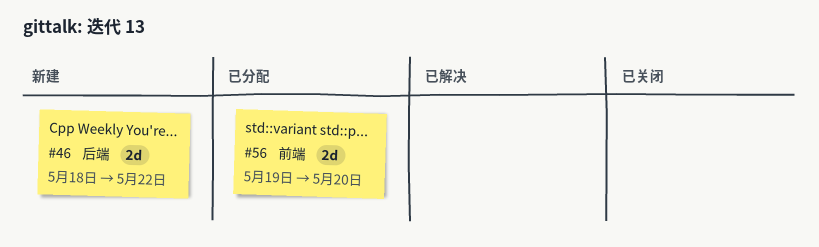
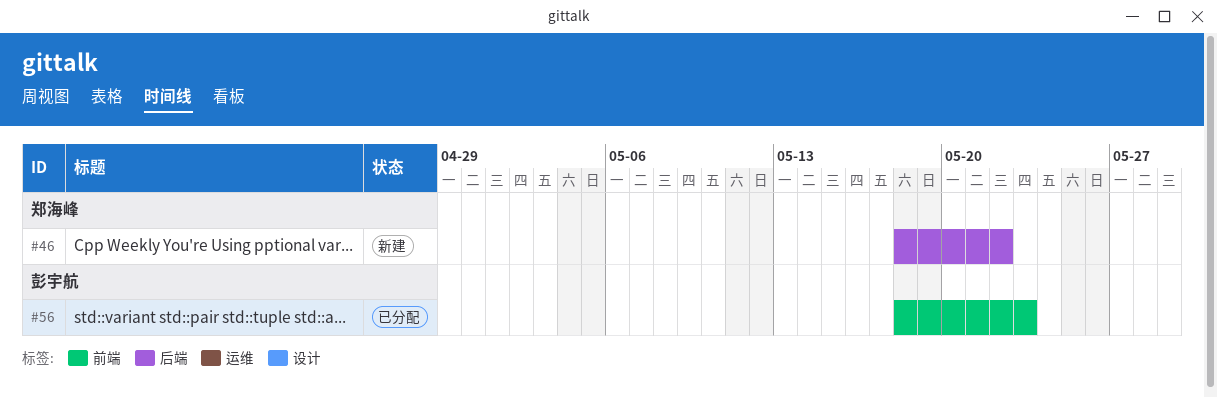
#56, start: May 19 -> May 18
#56, due: May 20 -> May 23

